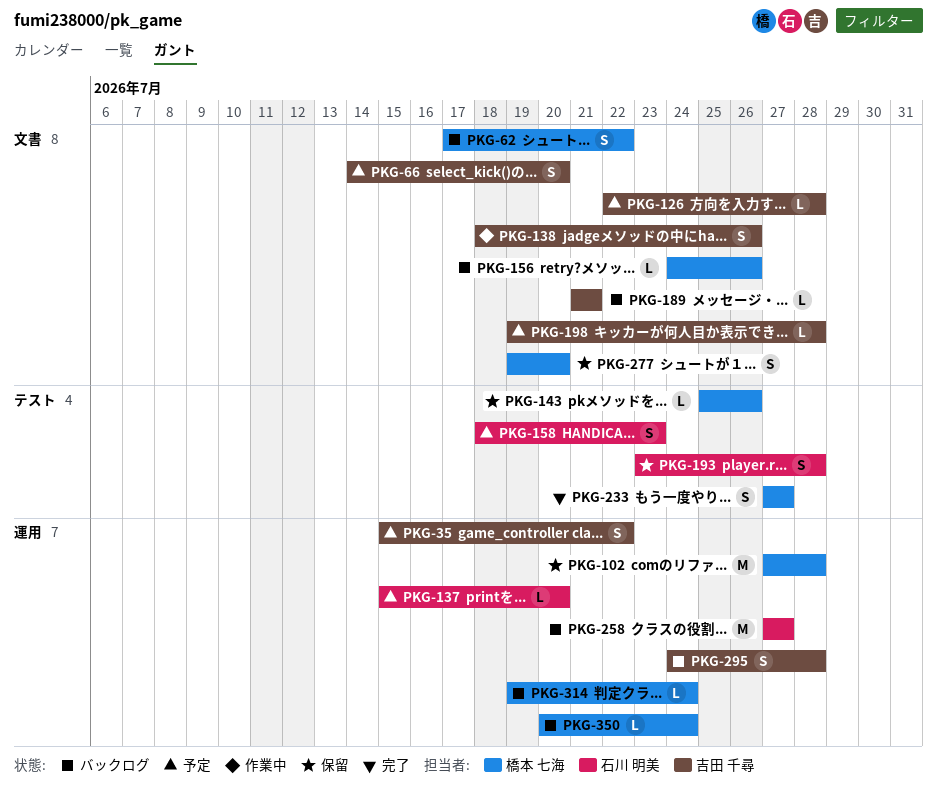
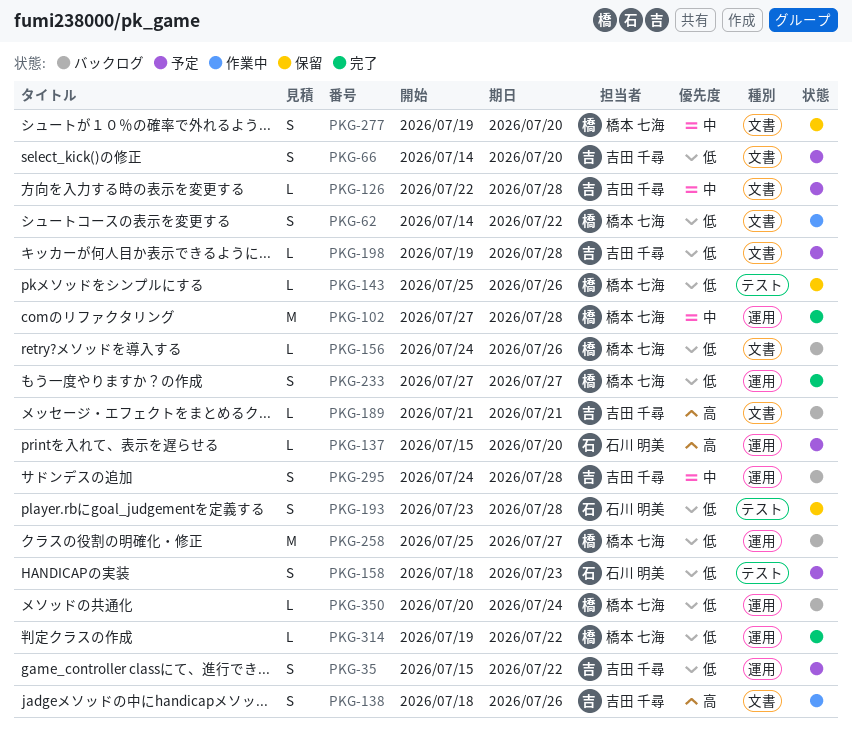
PKG-62, status: バックログ -> 作業中
PKG-62, start: Jul 17 -> Jul 14
PKG-102, status: 保留 -> 完了
PKG-233, label: テスト -> 運用
PKG-258, owner: 石川 明美 -> 橋本 七海
PKG-258, start: Jul 27 -> Jul 25
PKG-314, status: バックログ -> 完了
PKG-314, due: Jul 24 -> Jul 22

